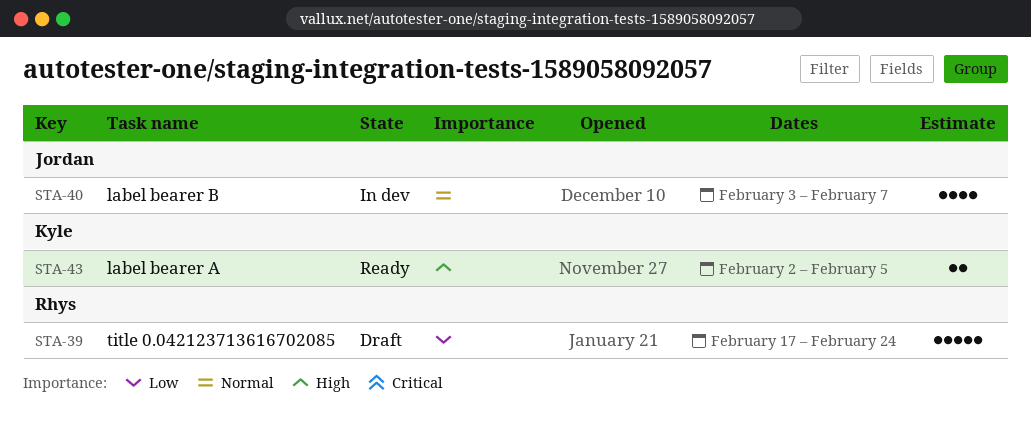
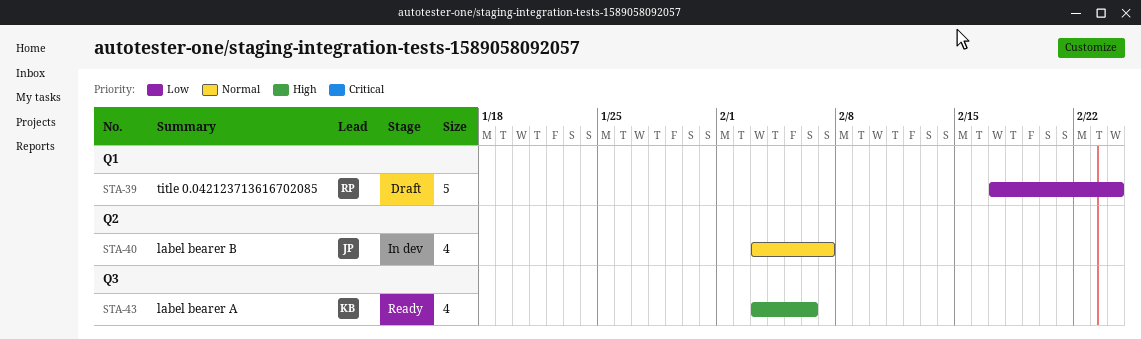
STA-43, estimate: 2 -> 4
STA-43, start: Feb 2 -> Feb 3
STA-43, due: Feb 5 -> Feb 6

